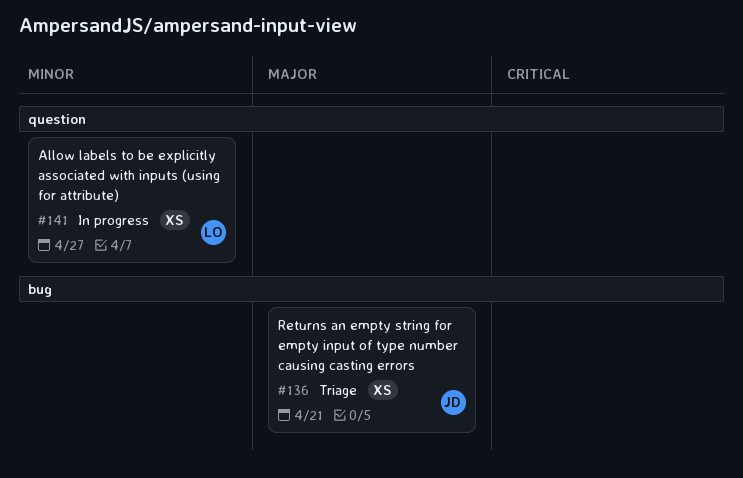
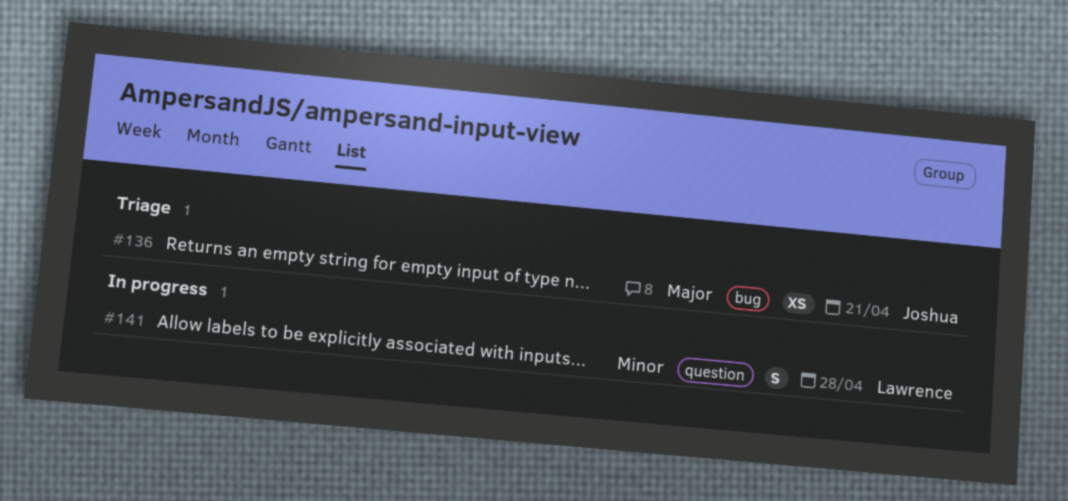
#141, estimate: XS -> S
#141, due: Apr 27 -> Apr 28

